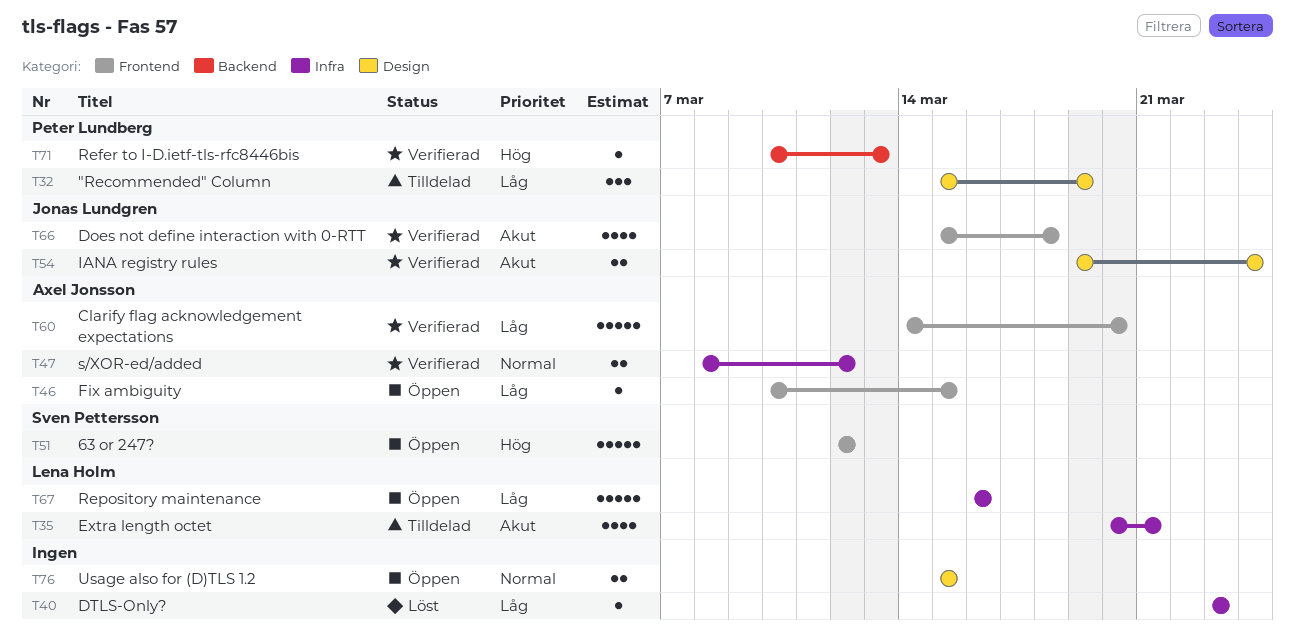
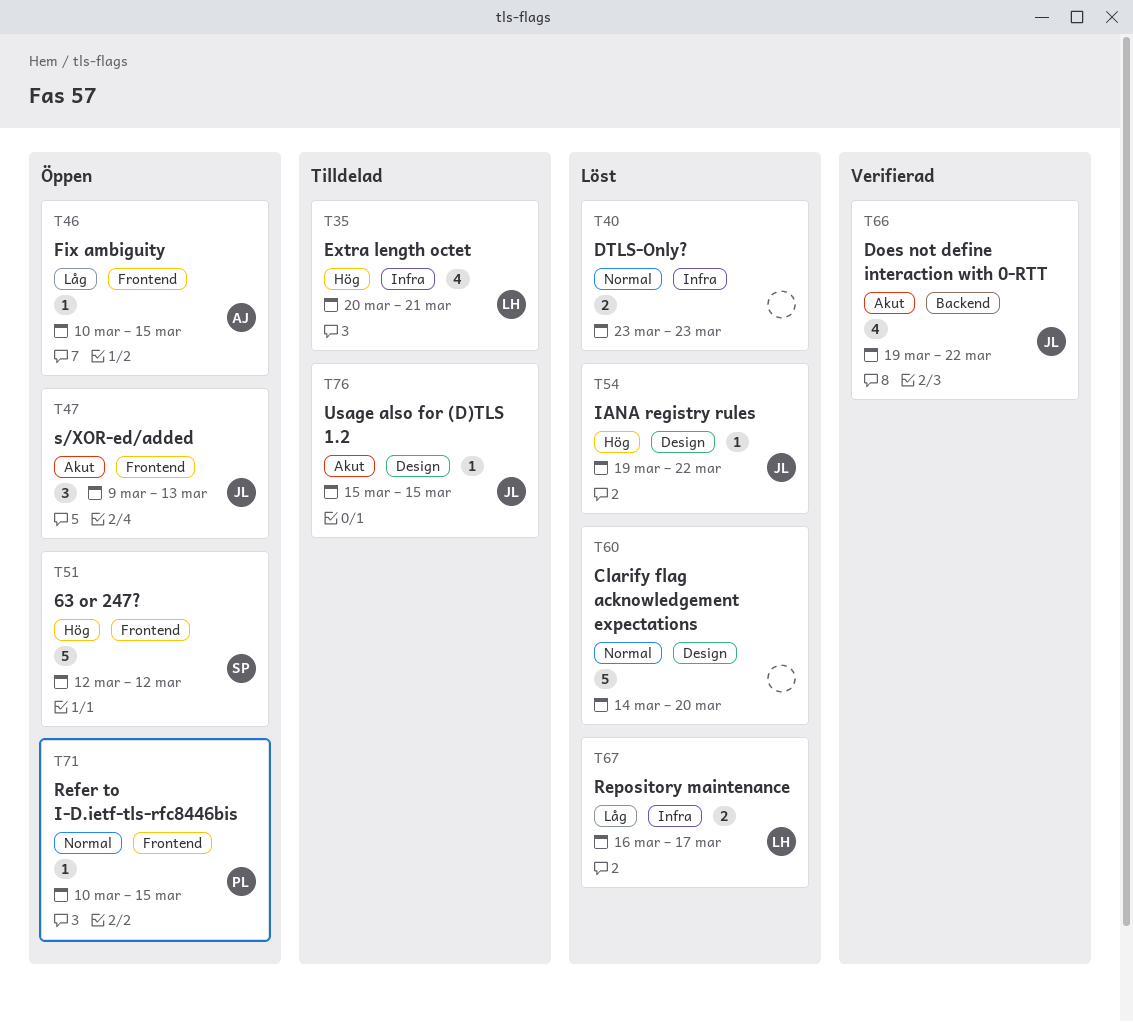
T32: present -> none
T35, priority: Akut -> Hög
T40, priority: Låg -> Normal
T40, estimate: 1 -> 2
T47, status: Verifierad -> Öppen
T47, owner: Axel Jonsson -> Jonas Lundgren
T47, priority: Normal -> Akut
T47, label: Infra -> Frontend
T47, estimate: 2 -> 3
T47, start: Mar 8 -> Mar 9
T47, due: Mar 12 -> Mar 13
T54, status: Verifierad -> Löst
T54, priority: Akut -> Hög
T54, estimate: 2 -> 1
T54, due: Mar 24 -> Mar 22
T60, status: Verifierad -> Löst
T60, owner: Axel Jonsson -> none
T60, priority: Låg -> Normal
T60, label: Frontend -> Design
T66, label: Frontend -> Backend
T66, start: Mar 15 -> Mar 19
T66, due: Mar 18 -> Mar 22
T67, status: Öppen -> Löst
T67, estimate: 5 -> 2
T67, due: Mar 16 -> Mar 17
T71, status: Verifierad -> Öppen
T71, priority: Hög -> Normal
T71, label: Backend -> Frontend
T71, due: Mar 13 -> Mar 15
T76, status: Öppen -> Tilldelad
T76, owner: none -> Jonas Lundgren
T76, priority: Normal -> Akut
T76, estimate: 2 -> 1

